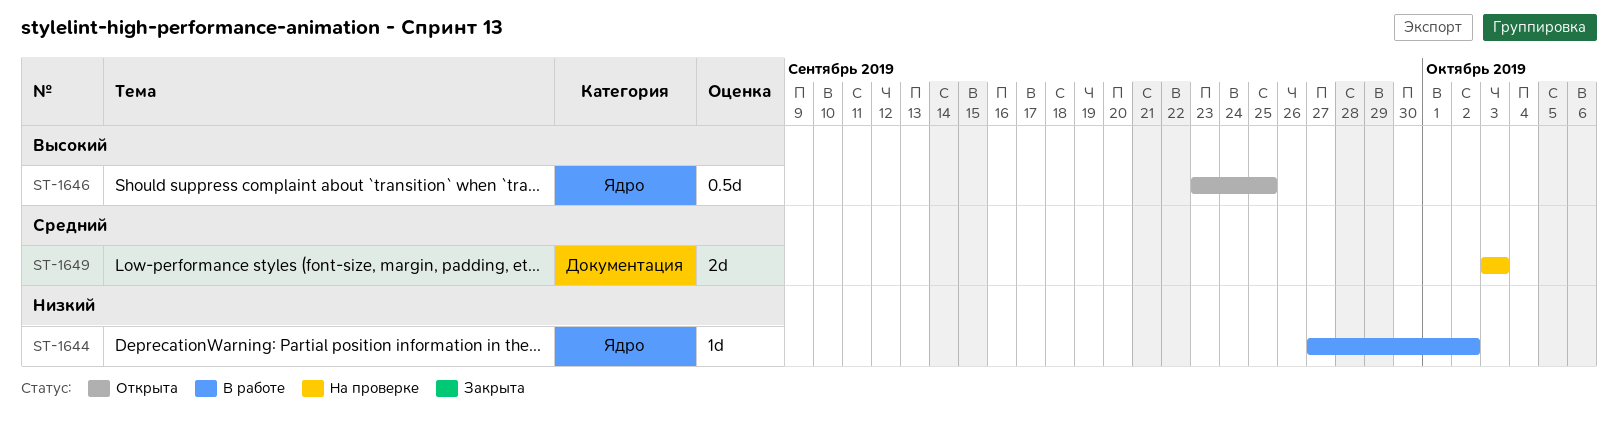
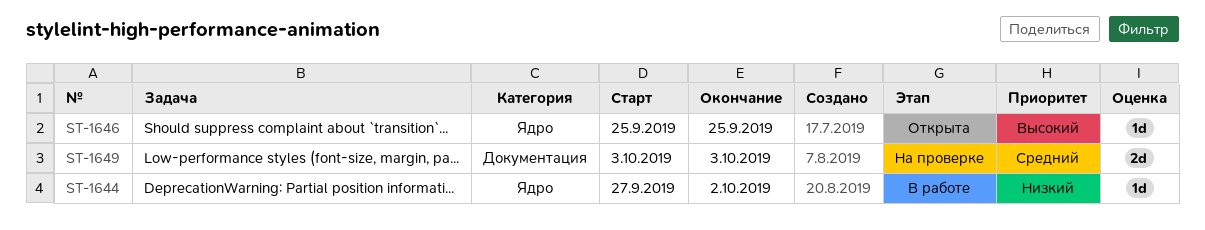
ST-1646, estimate: 0.5d -> 1d
ST-1646, start: Sep 23 -> Sep 25

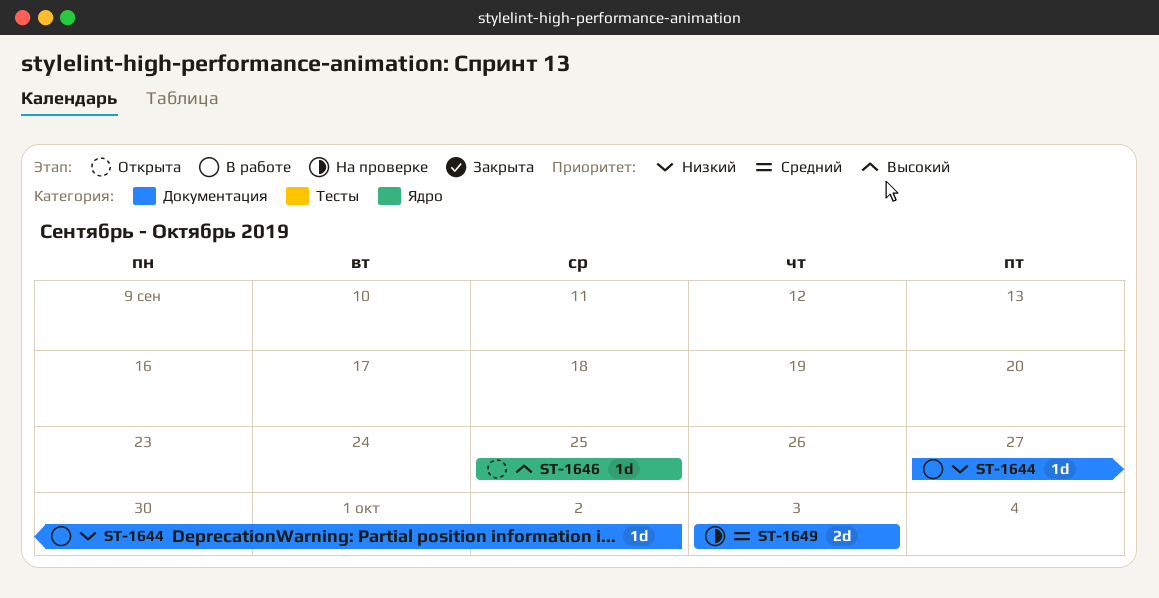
ST-1644, label: Ядро -> Документация

